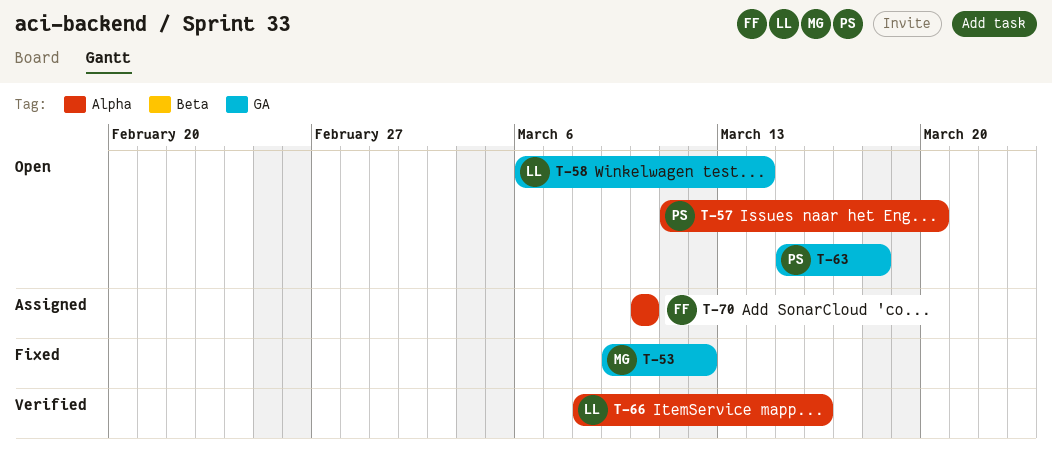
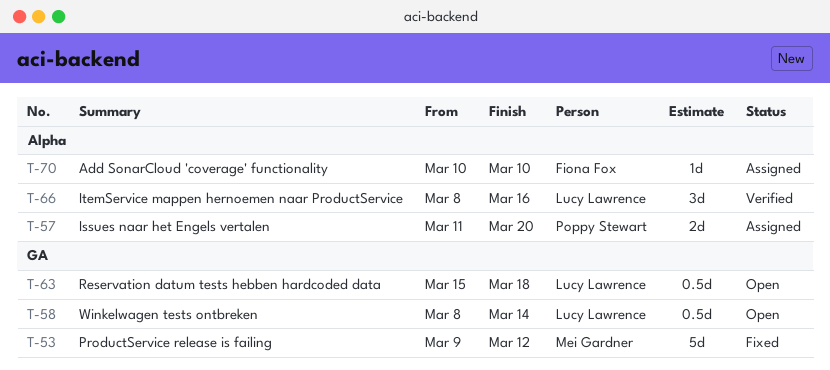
T-57, status: Open -> Assigned
T-58, start: Mar 6 -> Mar 8
T-63, owner: Poppy Stewart -> Lucy Lawrence

